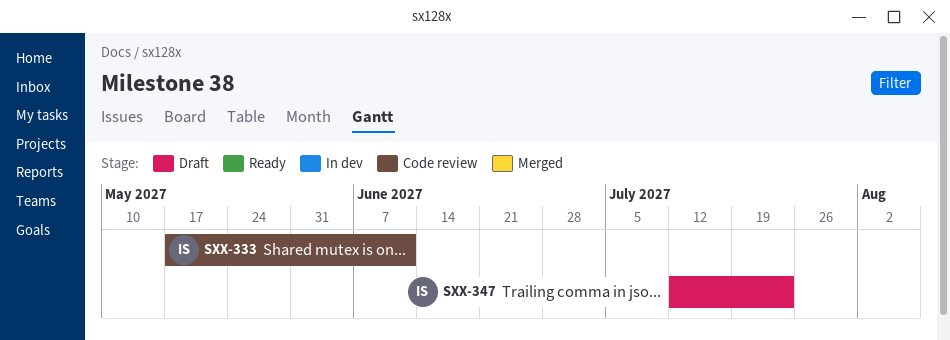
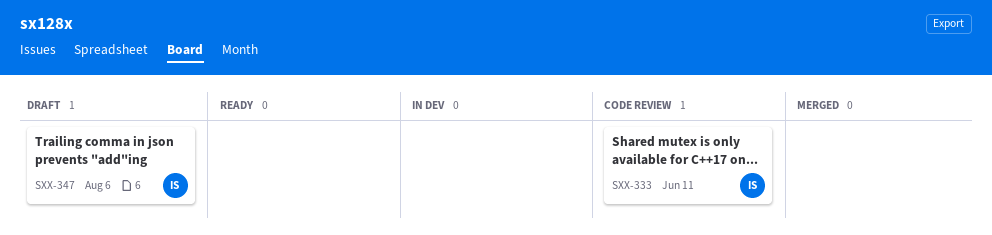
SXX-347, due: Jul 23 -> Aug 6

